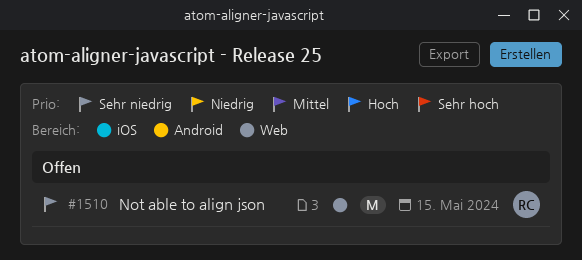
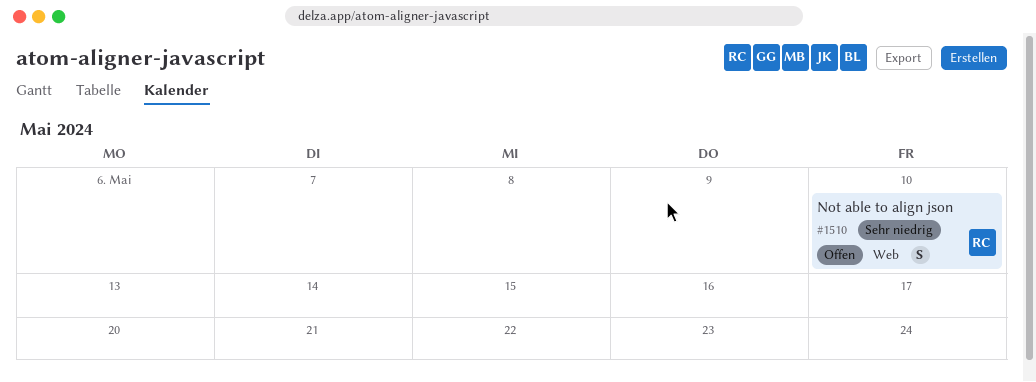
#1510, estimate: M -> S
#1510, due: May 15 -> May 10

